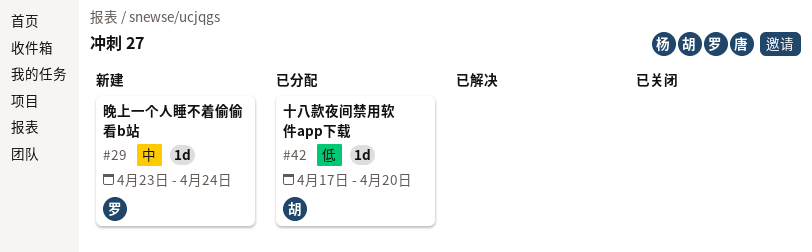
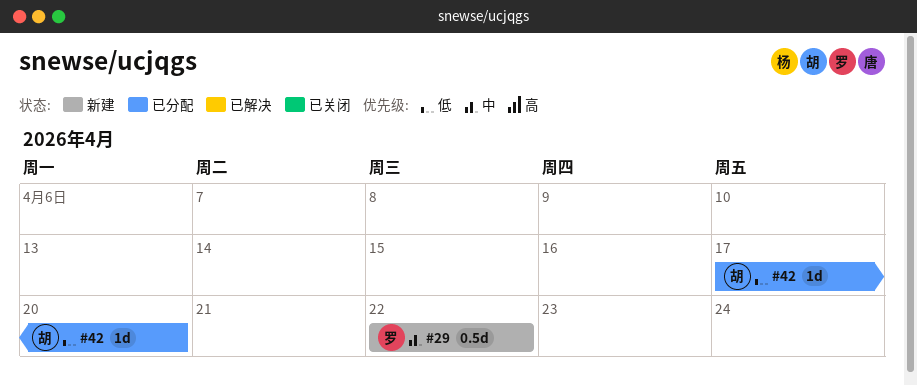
#29, estimate: 1d -> 0.5d
#29, start: Apr 23 -> Apr 22
#29, due: Apr 24 -> Apr 22

